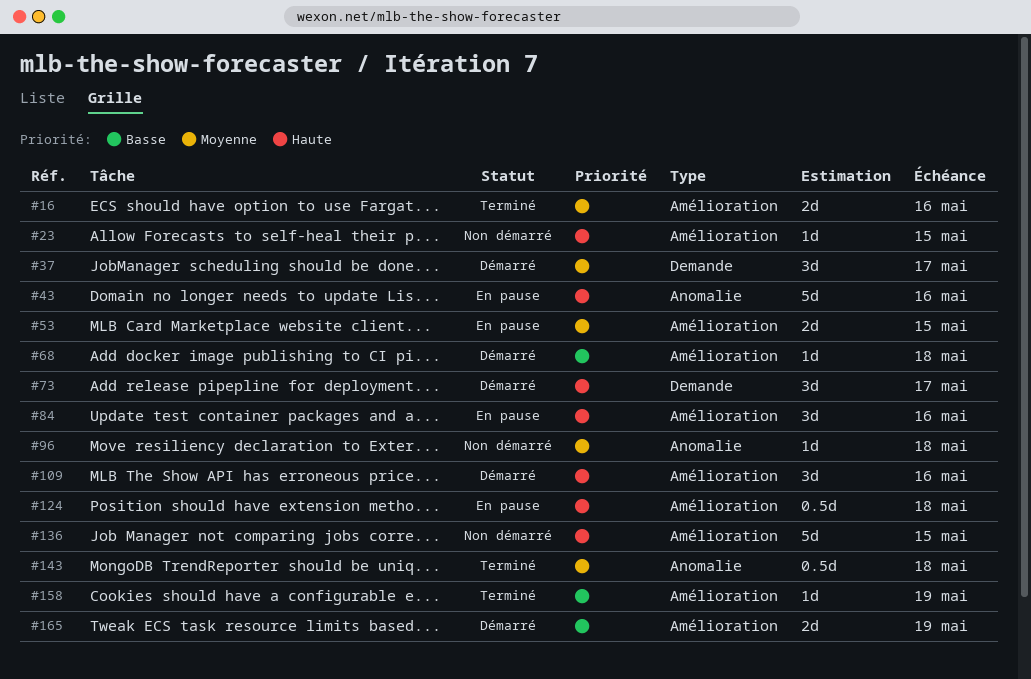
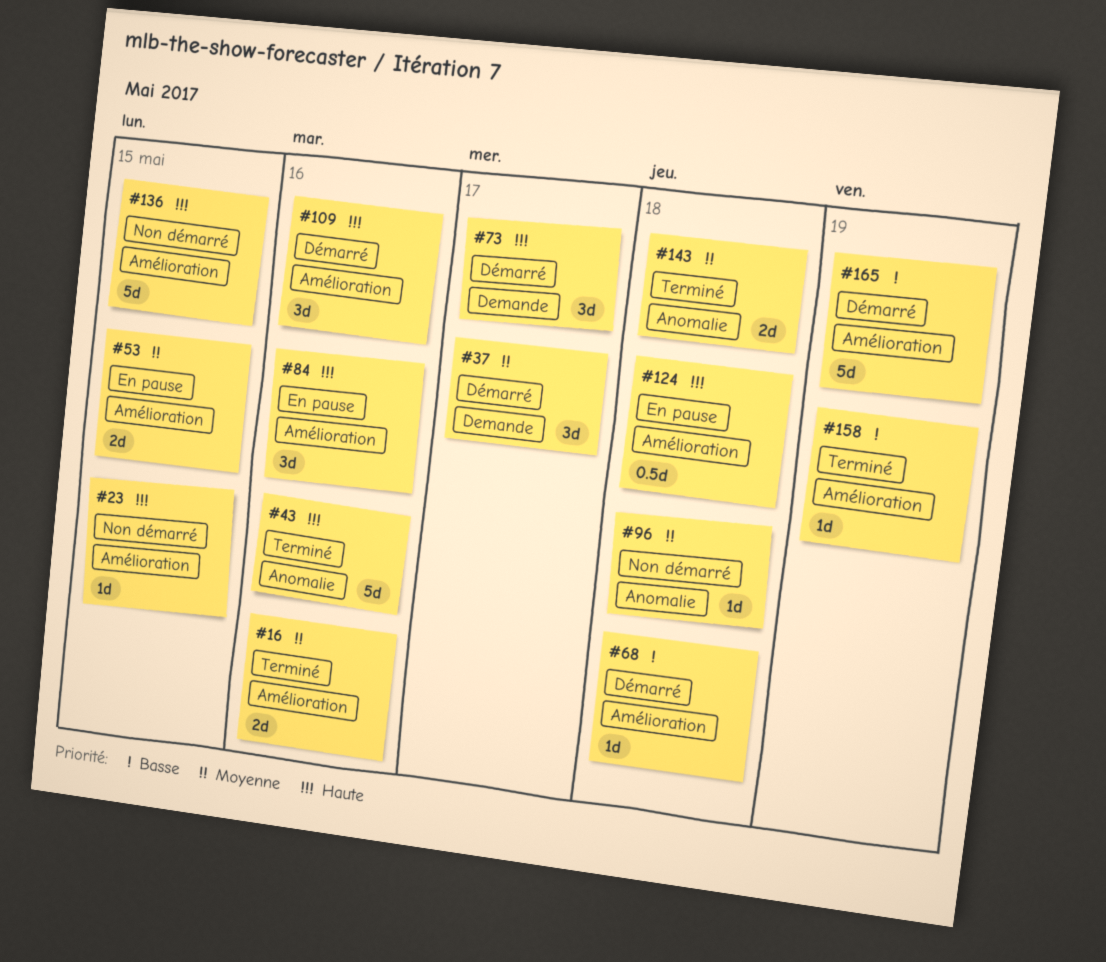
#43, status: En pause -> Terminé
#143, estimate: 0.5d -> 2d
#165, estimate: 2d -> 5d

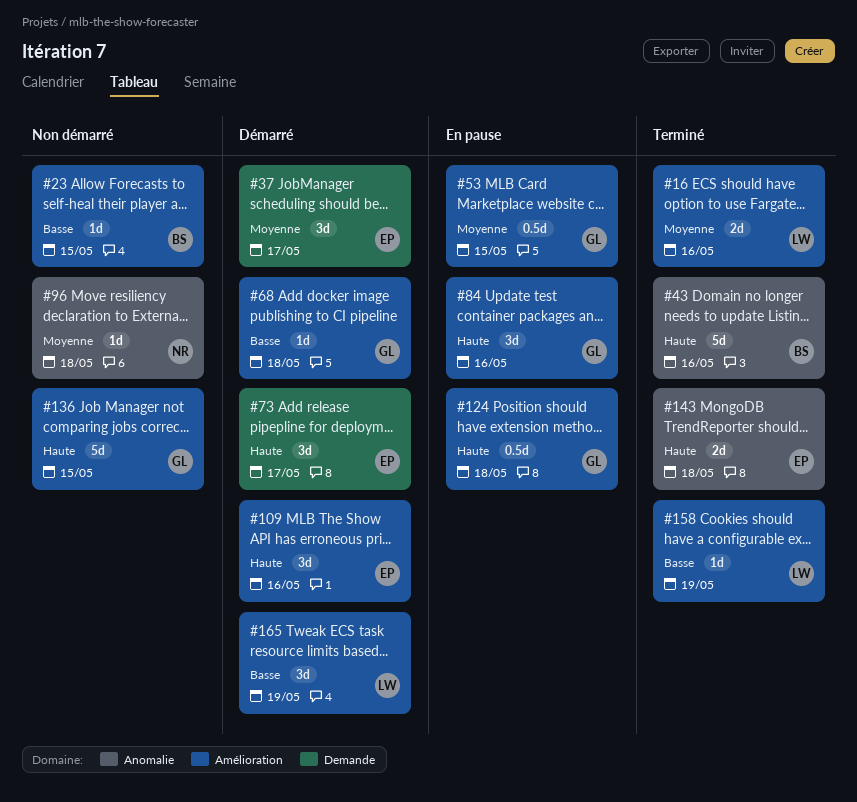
#23, priority: Haute -> Basse
#53, estimate: 2d -> 0.5d
#143, priority: Moyenne -> Haute
#165, estimate: 5d -> 3d

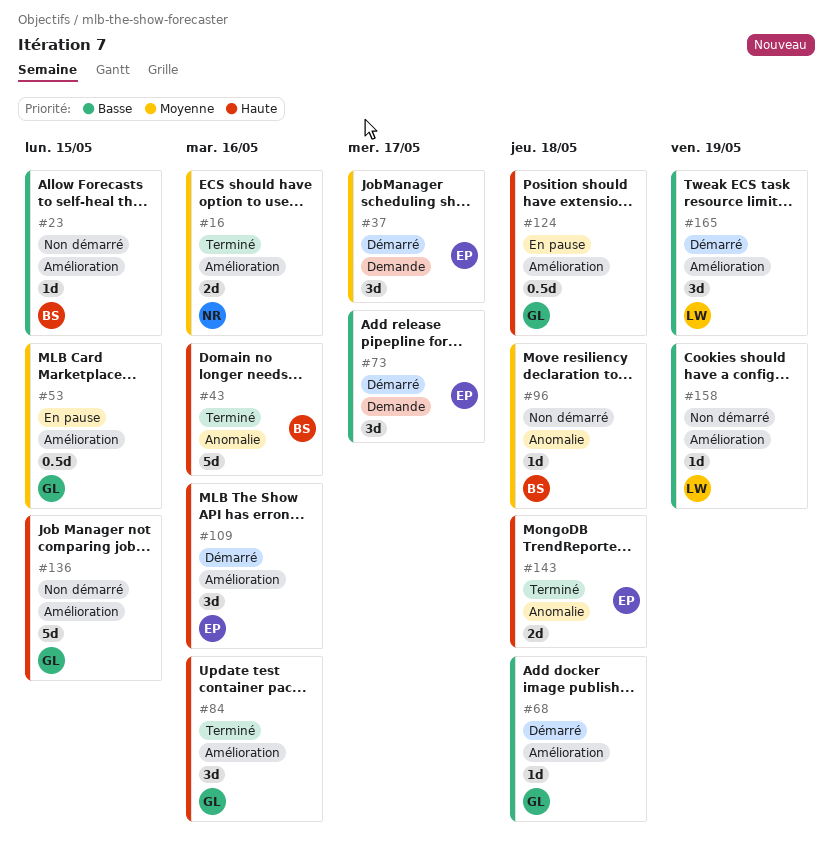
#16, owner: LW -> NR
#73, priority: Haute -> Basse
#84, status: En pause -> Terminé
#96, owner: NR -> BS
#158, status: Terminé -> Non démarré

